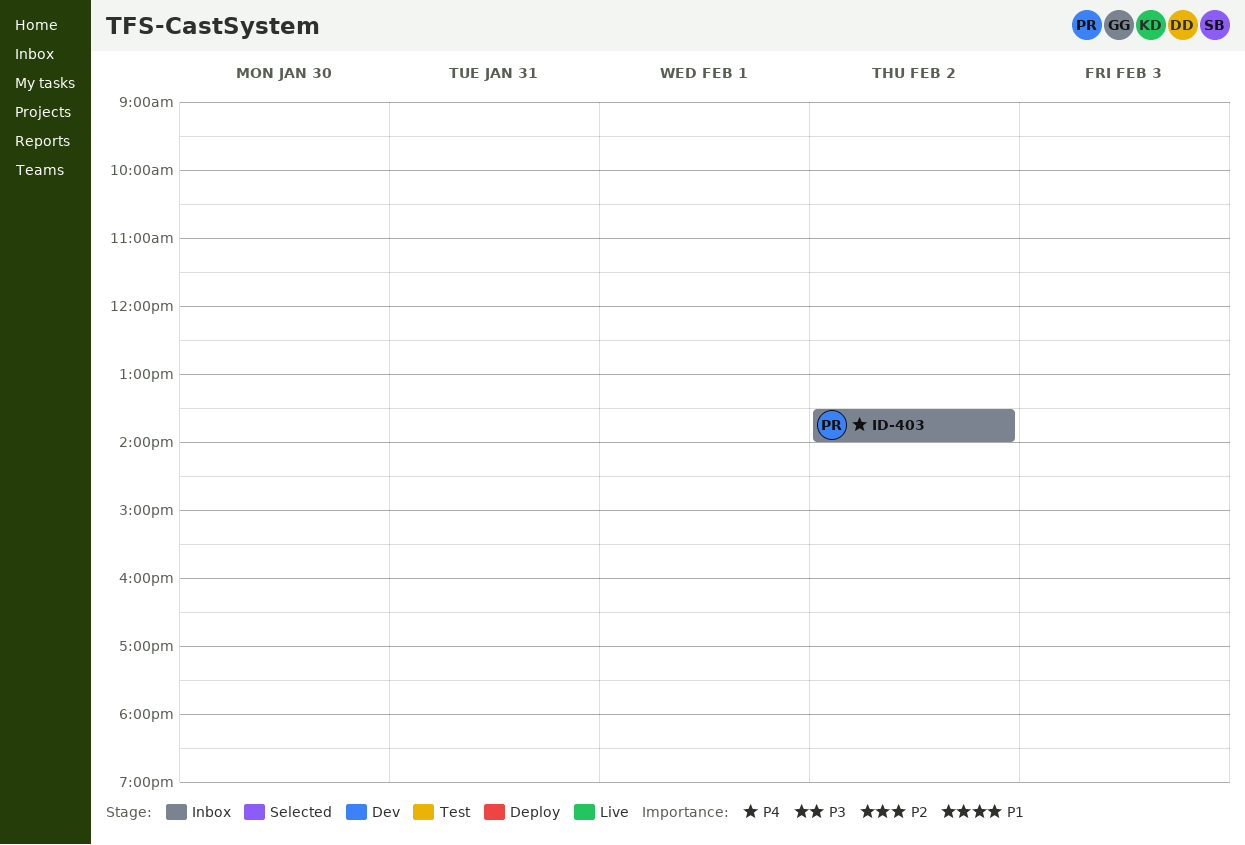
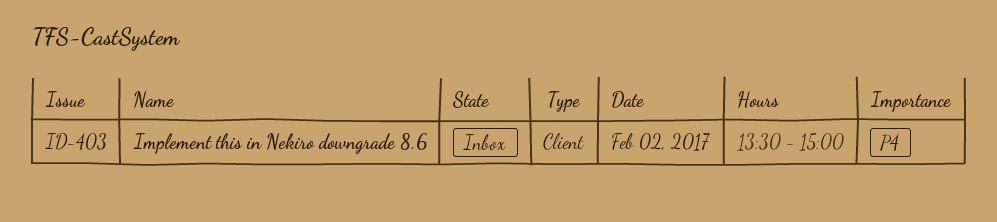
ID-403, ends: 14:00 -> 15:00

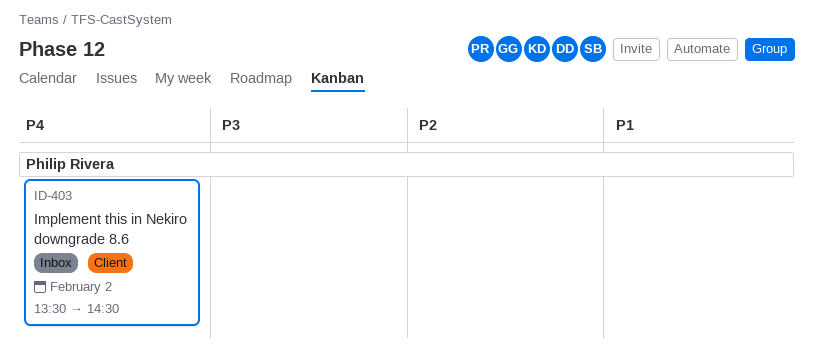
ID-403, ends: 15:00 -> 14:30

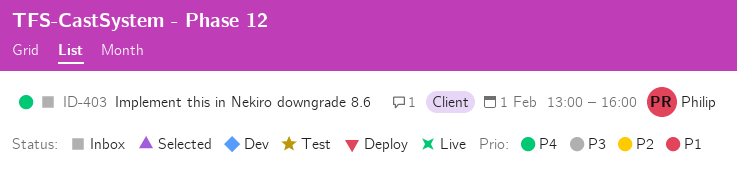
ID-403, day: Feb 2 -> Feb 1
ID-403, begins: 13:30 -> 13:00
ID-403, ends: 14:30 -> 16:00

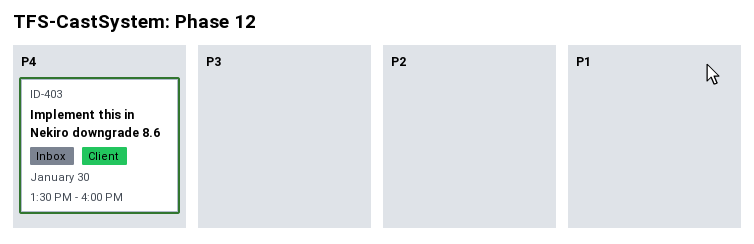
ID-403, day: Feb 1 -> Jan 30
ID-403, begins: 13:00 -> 13:30

